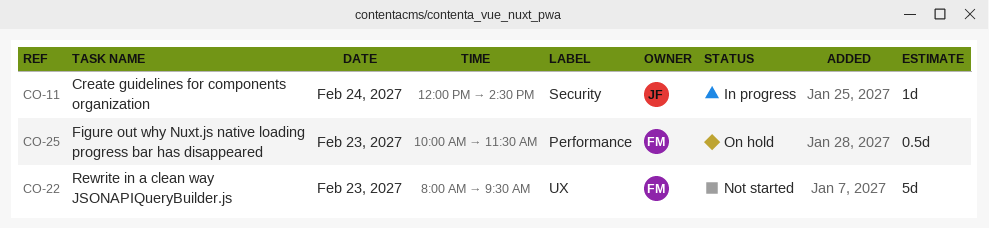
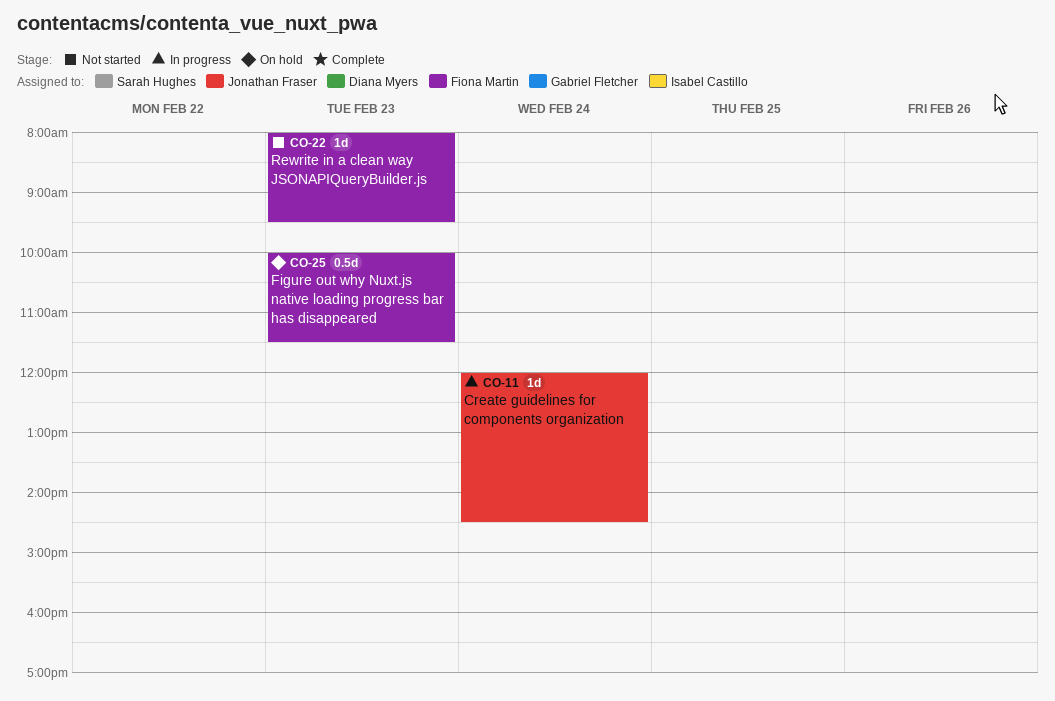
CO-22, estimate: 5d -> 1d

